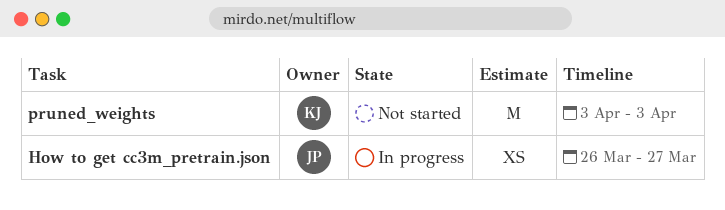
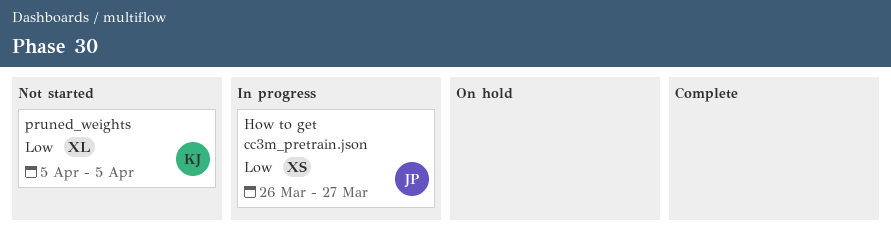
pruned_weights, estimate: M -> XL
pruned_weights, start: Apr 3 -> Apr 5
pruned_weights, due: Apr 3 -> Apr 5

